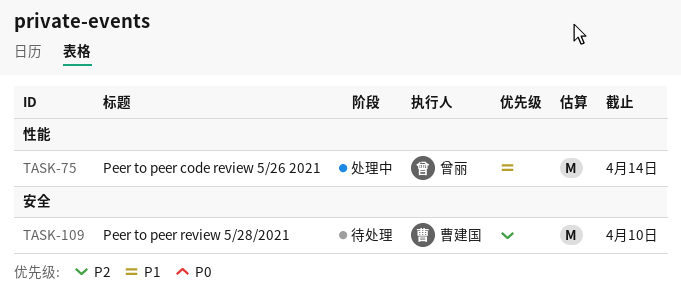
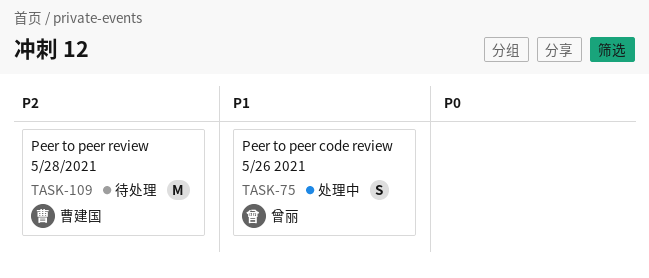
TASK-75, estimate: M -> S

